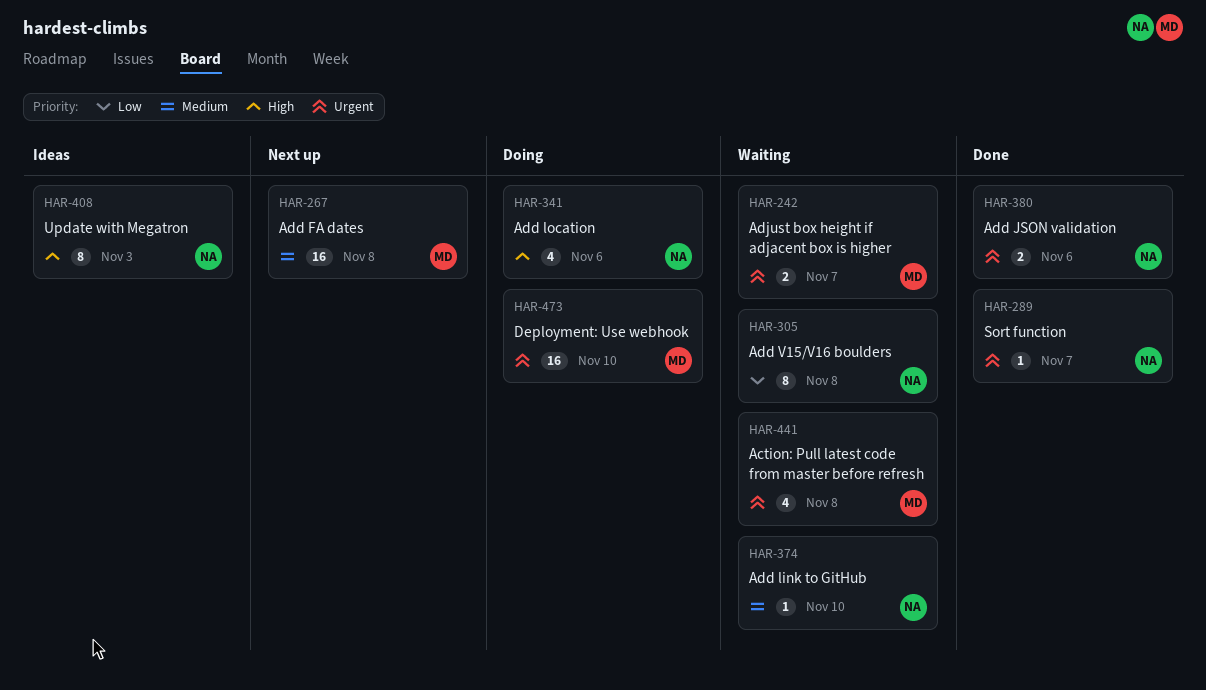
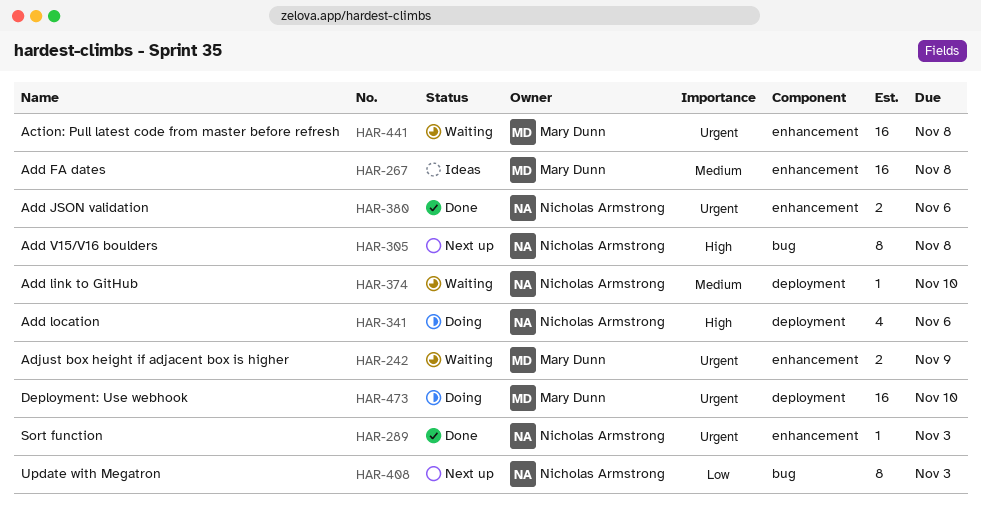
HAR-242, due: Nov 7 -> Nov 9
HAR-267, status: Next up -> Ideas
HAR-289, due: Nov 7 -> Nov 3
HAR-305, status: Waiting -> Next up
HAR-305, priority: Low -> High
HAR-408, status: Ideas -> Next up
HAR-408, priority: High -> Low
HAR-441, estimate: 4 -> 16

